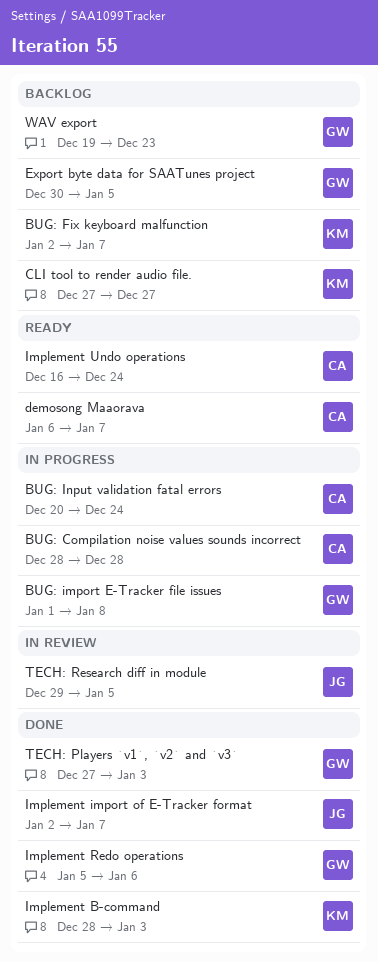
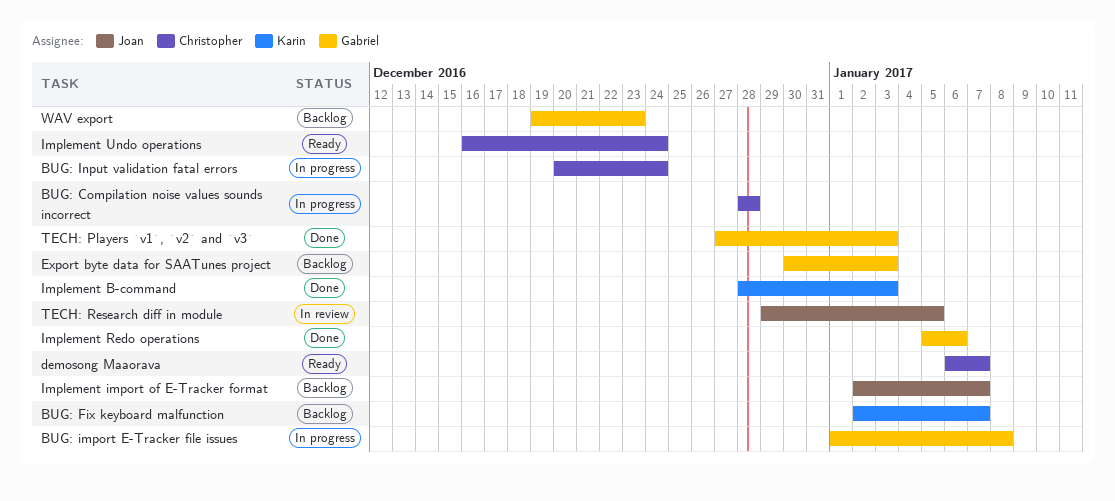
CLI tool to render audio file.: present -> none
Export byte data for SAATunes project, due: Jan 5 -> Jan 3
Implement import of E-Tracker format, status: Done -> Backlog

